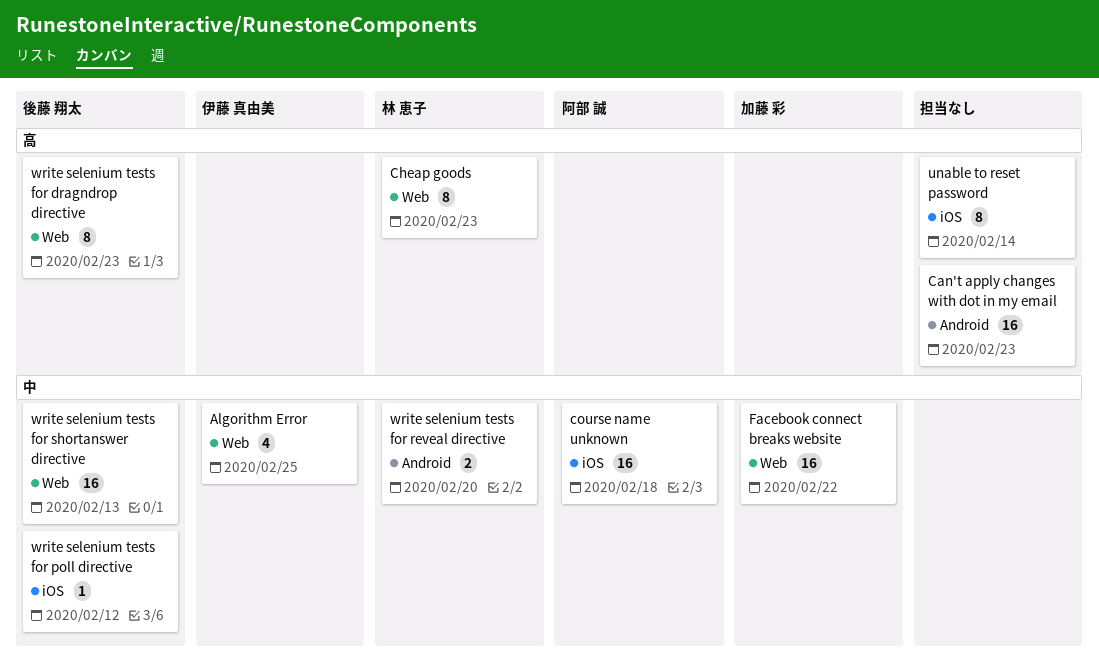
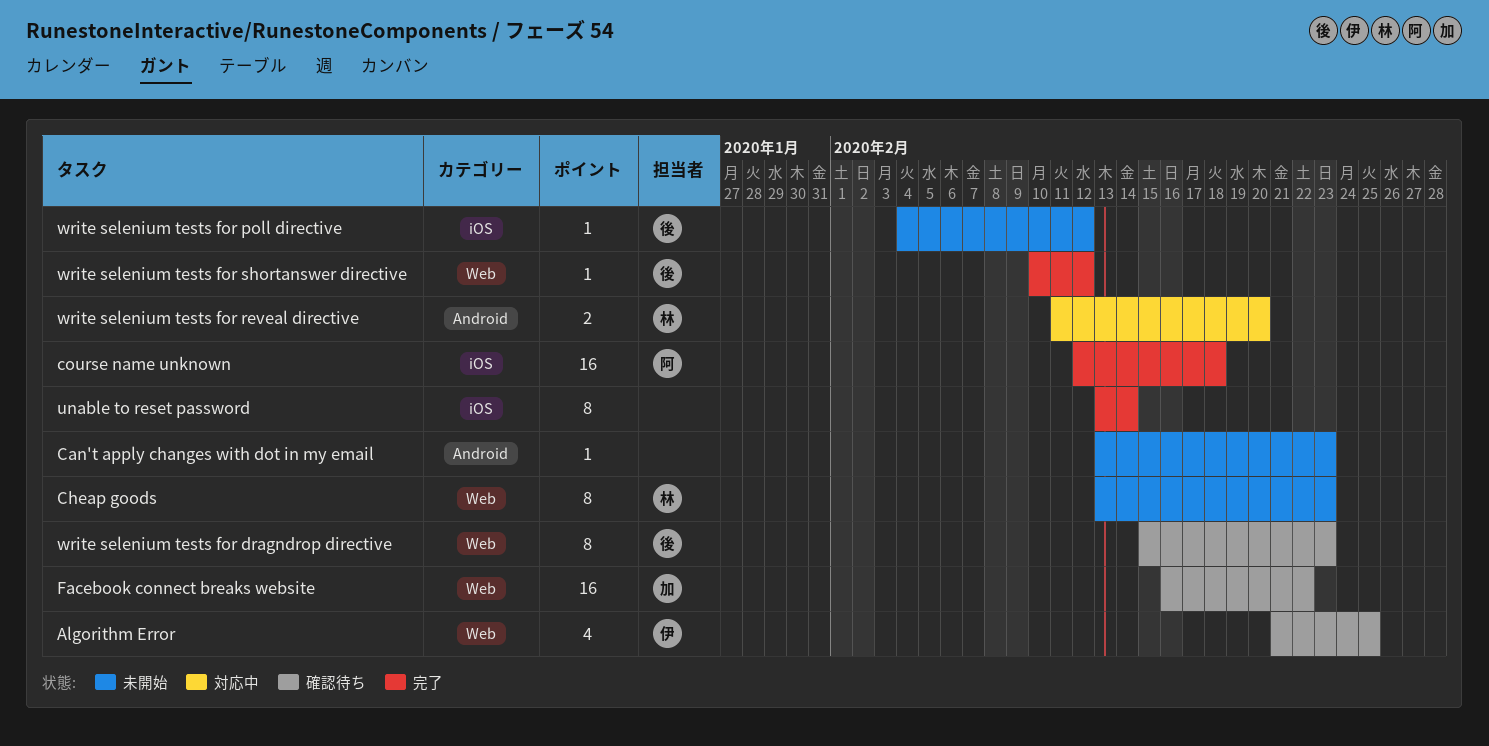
Can't apply changes with dot in my email, estimate: 16 -> 1
write selenium tests for shortanswer directive, estimate: 16 -> 1
write selenium tests for shortanswer directive, due: Feb 13 -> Feb 12

